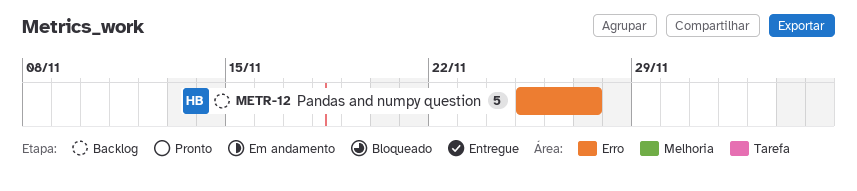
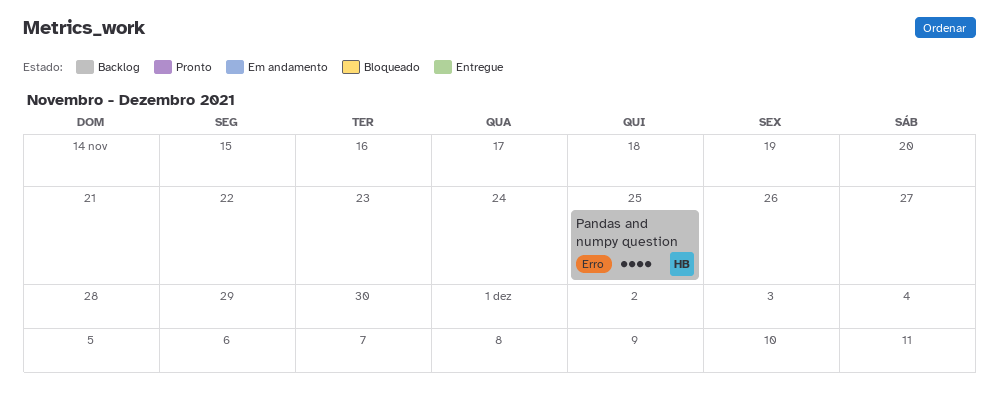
Pandas and numpy question, estimate: 5 -> 4
Pandas and numpy question, due: Nov 27 -> Nov 25

